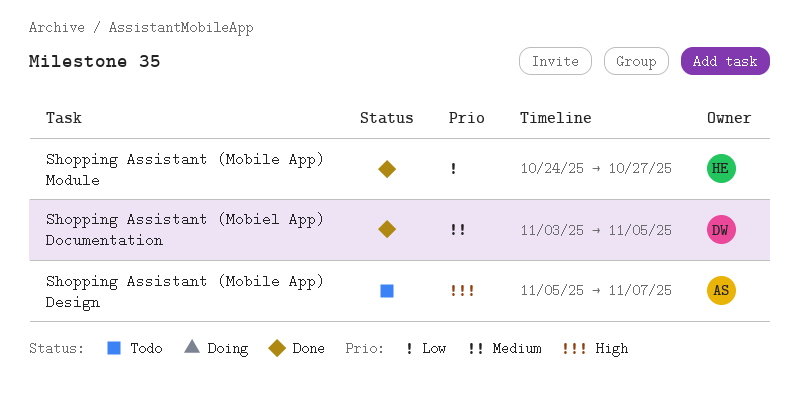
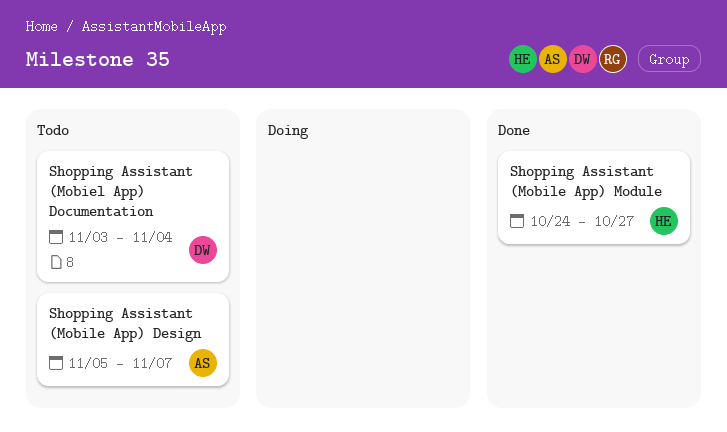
Shopping Assistant (Mobiel App) Documentation, status: Done -> Todo
Shopping Assistant (Mobiel App) Documentation, due: Nov 5 -> Nov 4

